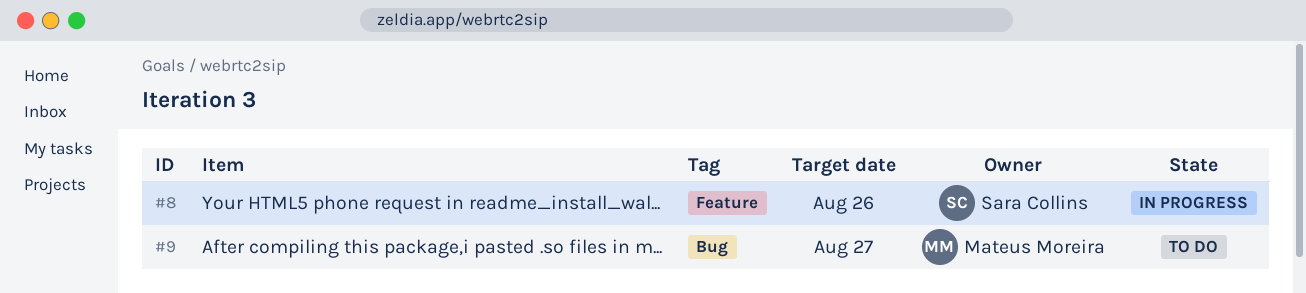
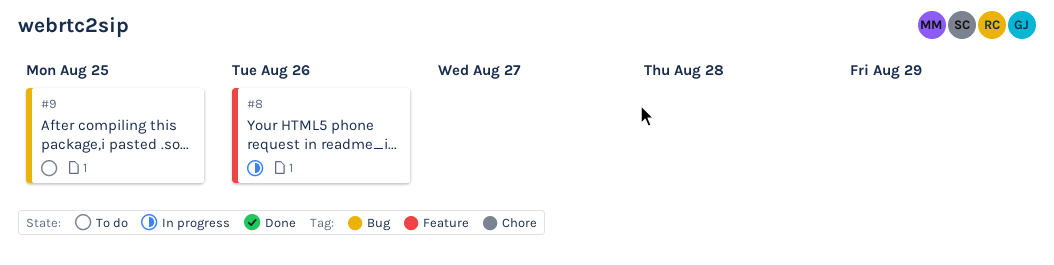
#9, due: Aug 27 -> Aug 25

